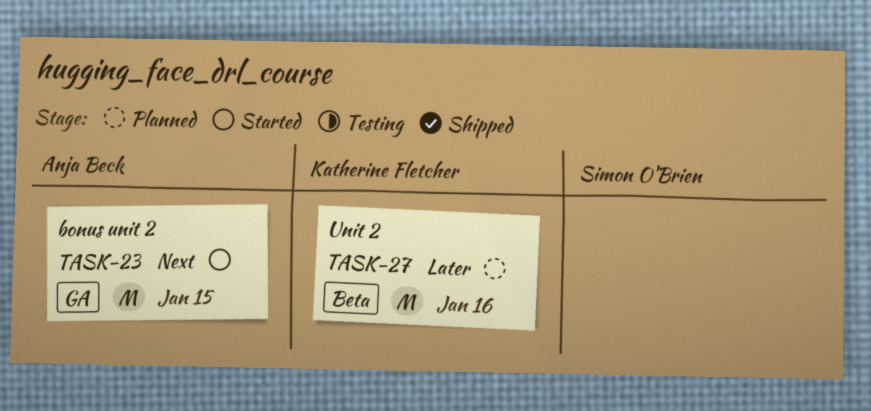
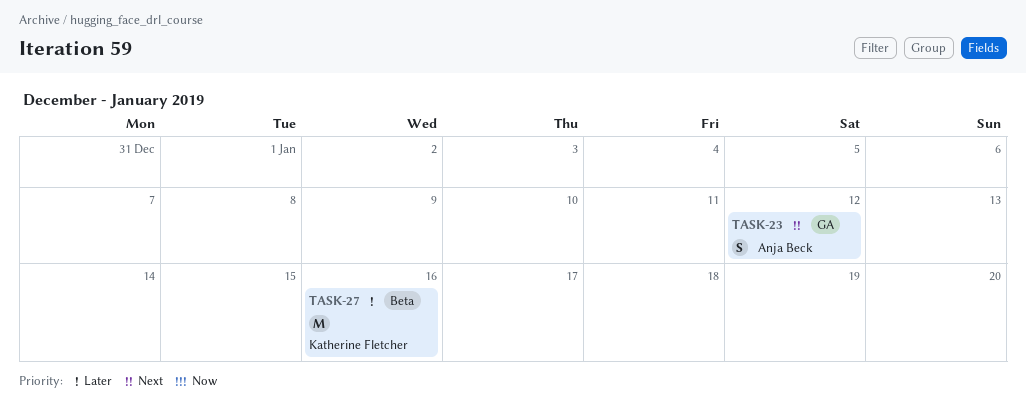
TASK-23, estimate: M -> S
TASK-23, due: Jan 15 -> Jan 12

